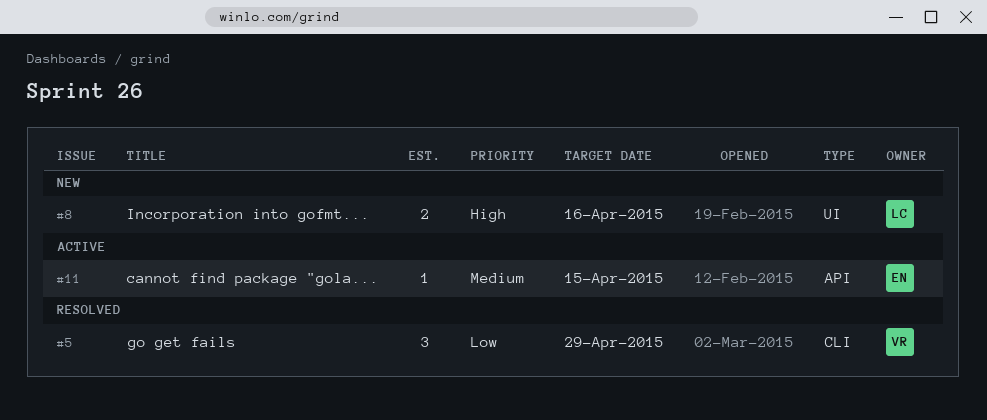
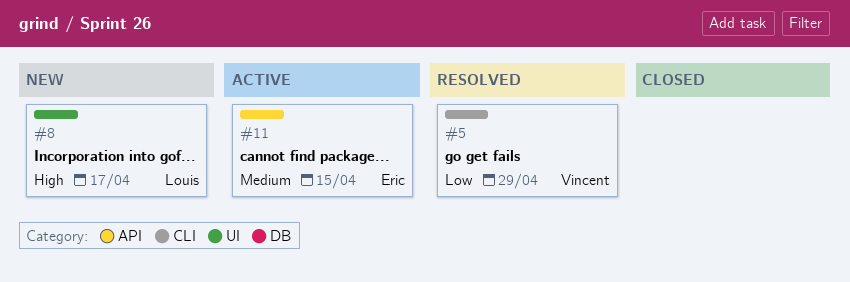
#8, due: Apr 16 -> Apr 17

